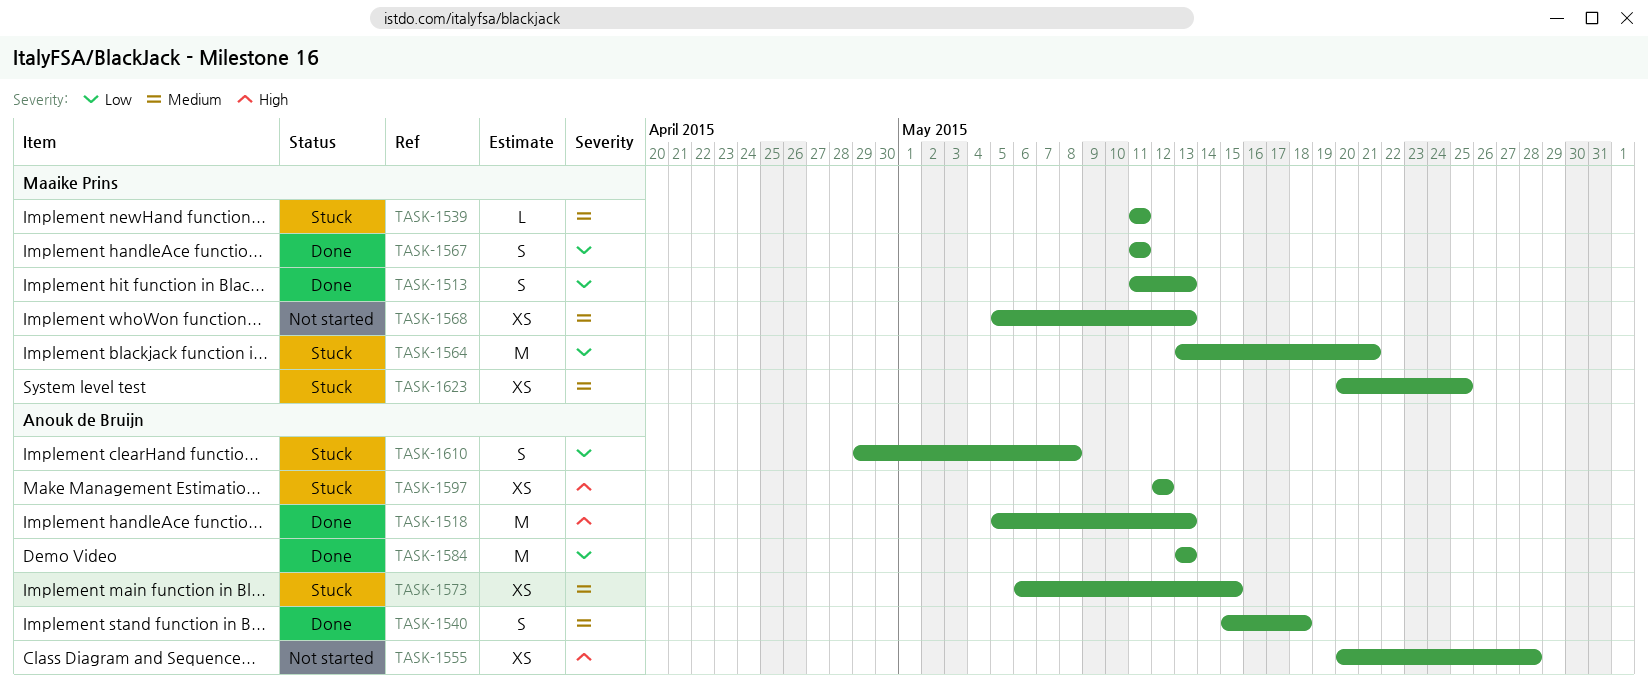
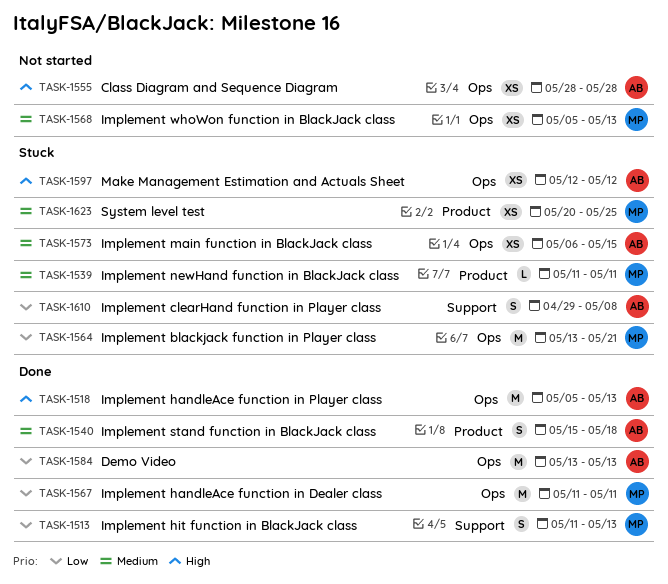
TASK-1555, start: May 20 -> May 28
TASK-1567, estimate: S -> M

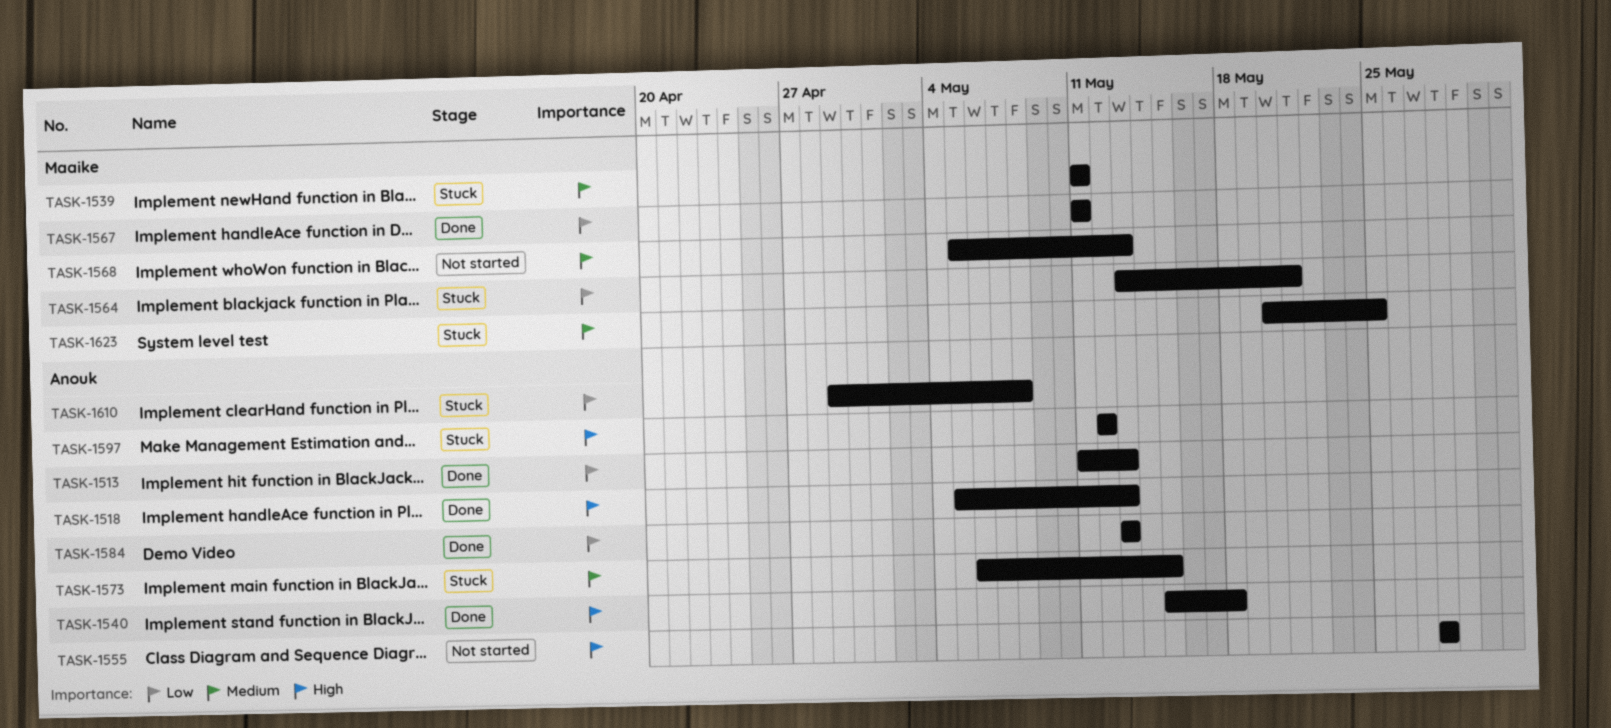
TASK-1513, owner: Maaike -> Anouk
TASK-1540, priority: Medium -> High

